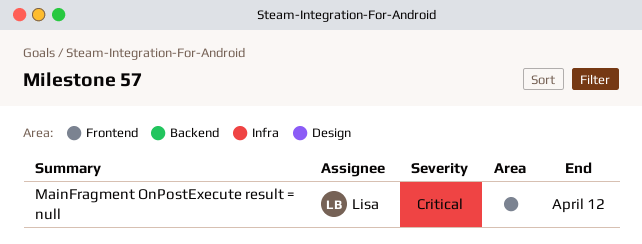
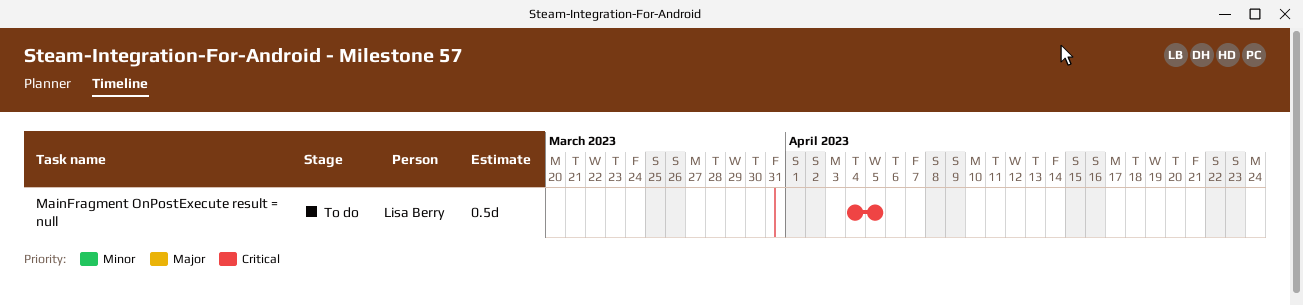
MainFragment OnPostExecute result = null, due: Apr 12 -> Apr 5

